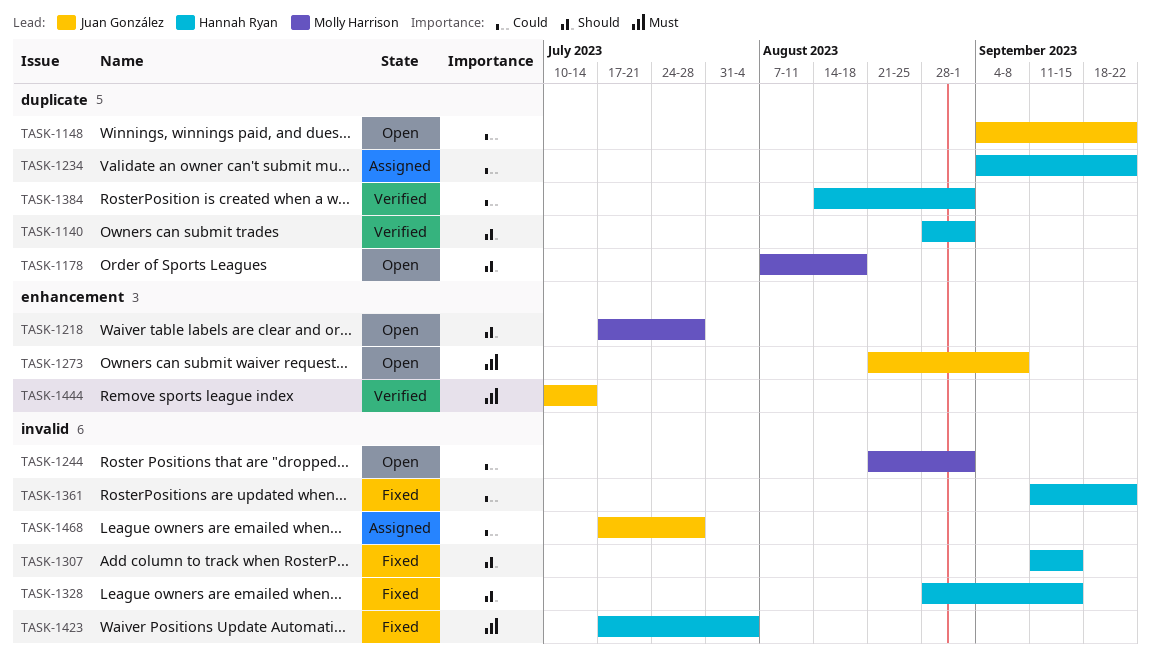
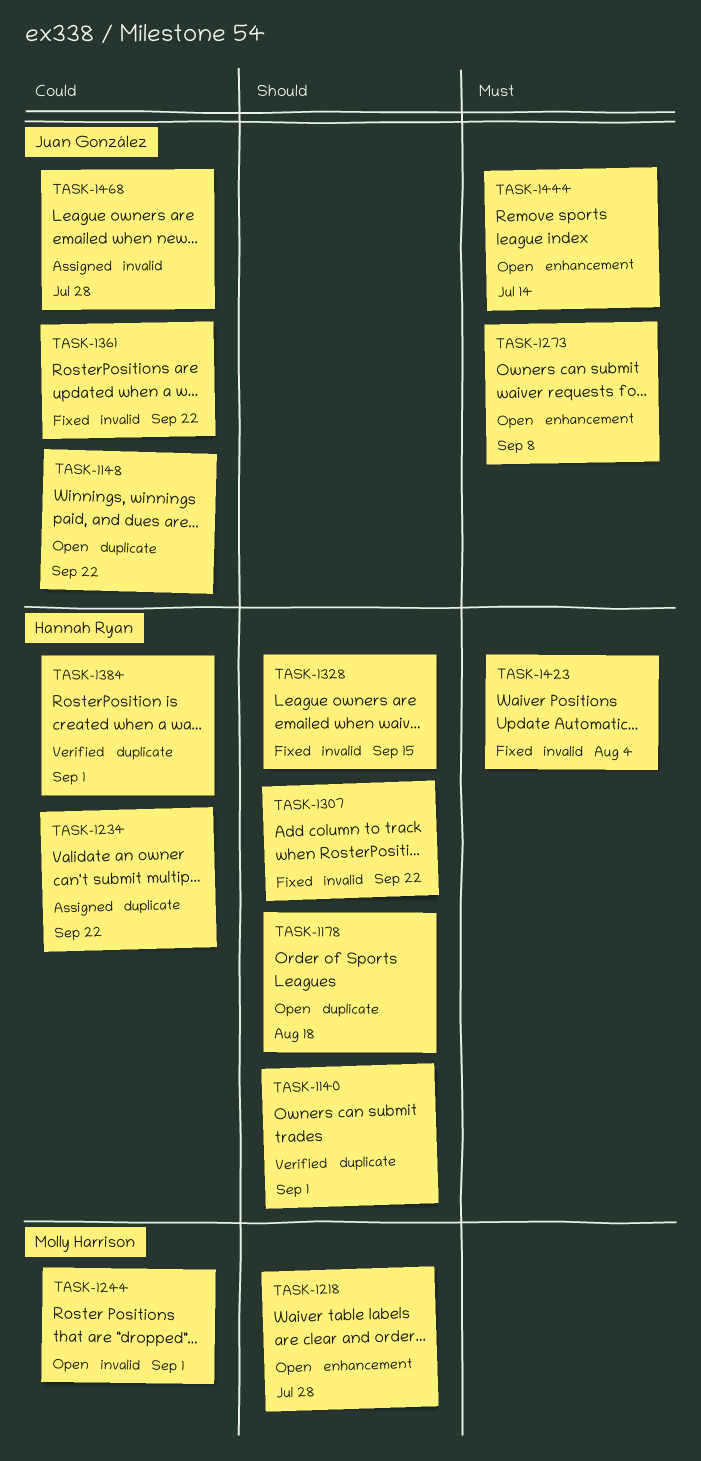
TASK-1178, owner: Molly Harrison -> Hannah Ryan
TASK-1307, due: Sep 15 -> Sep 22
TASK-1361, owner: Hannah Ryan -> Juan González
TASK-1444, status: Verified -> Open

